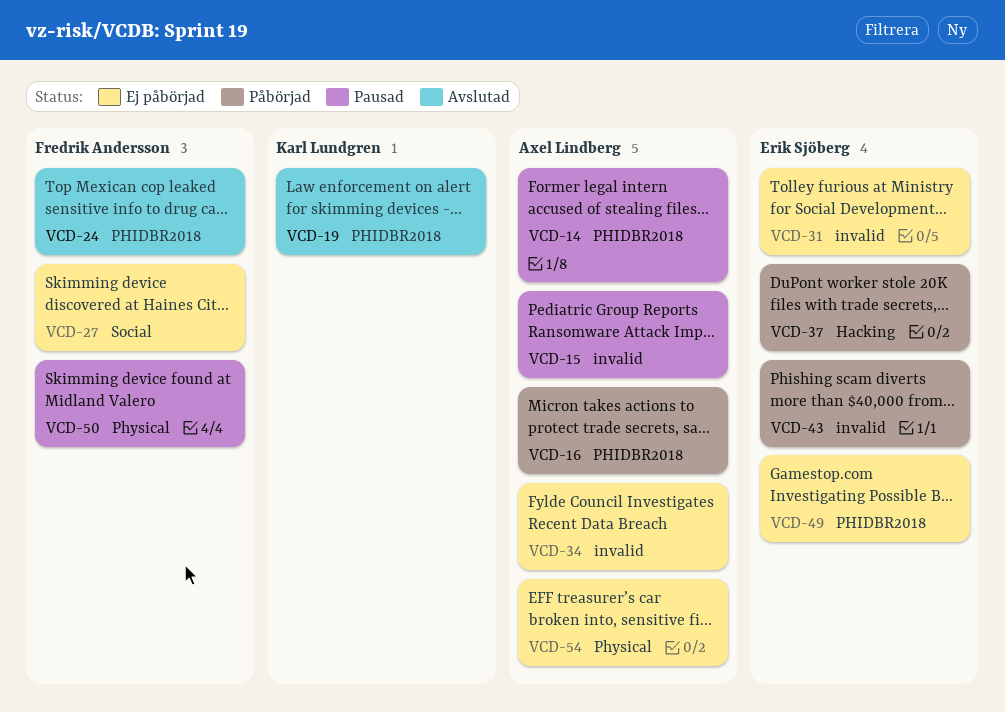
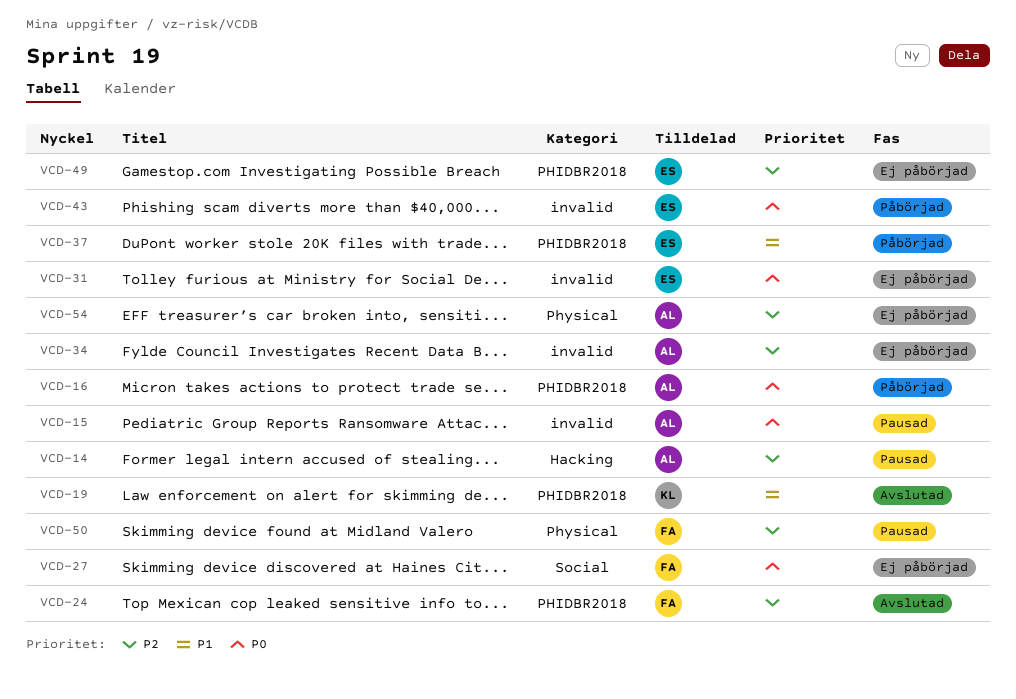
VCD-14, label: PHIDBR2018 -> Hacking
VCD-37, label: Hacking -> PHIDBR2018

